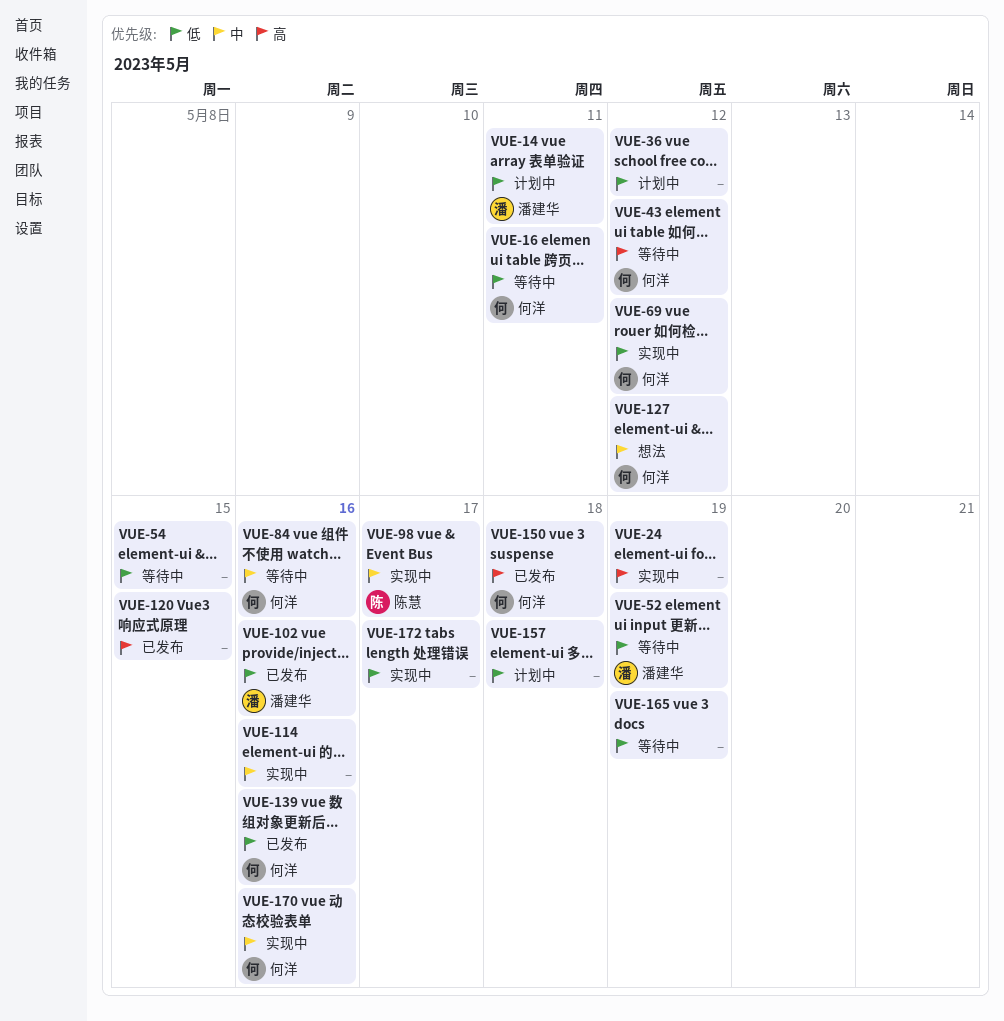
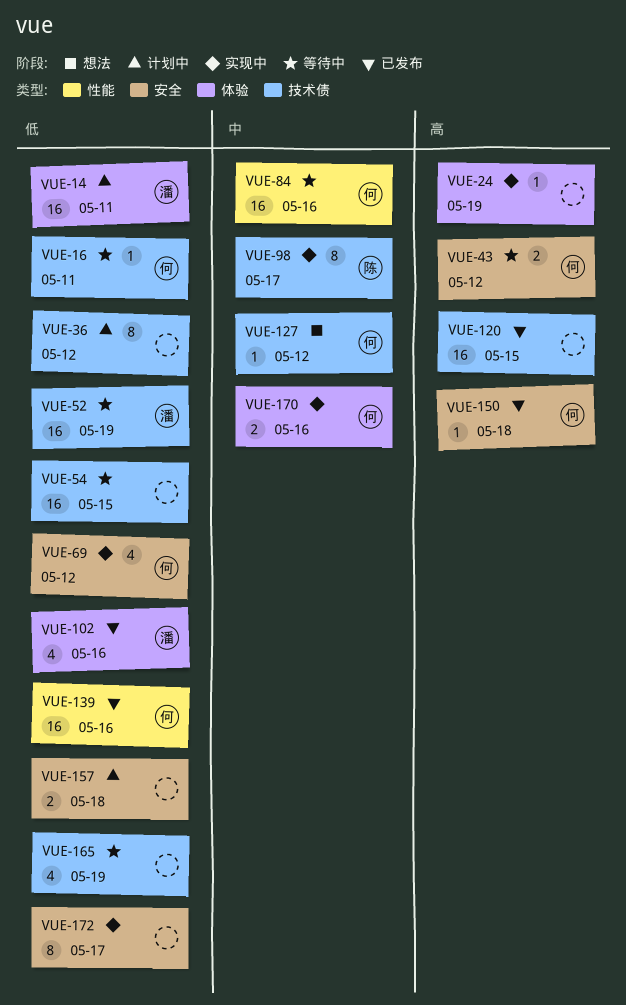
VUE-114: present -> none

